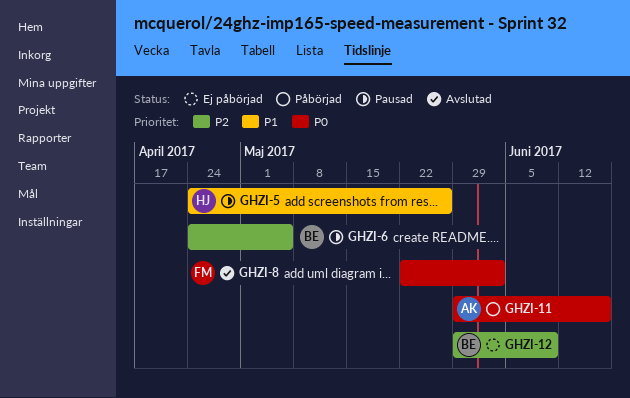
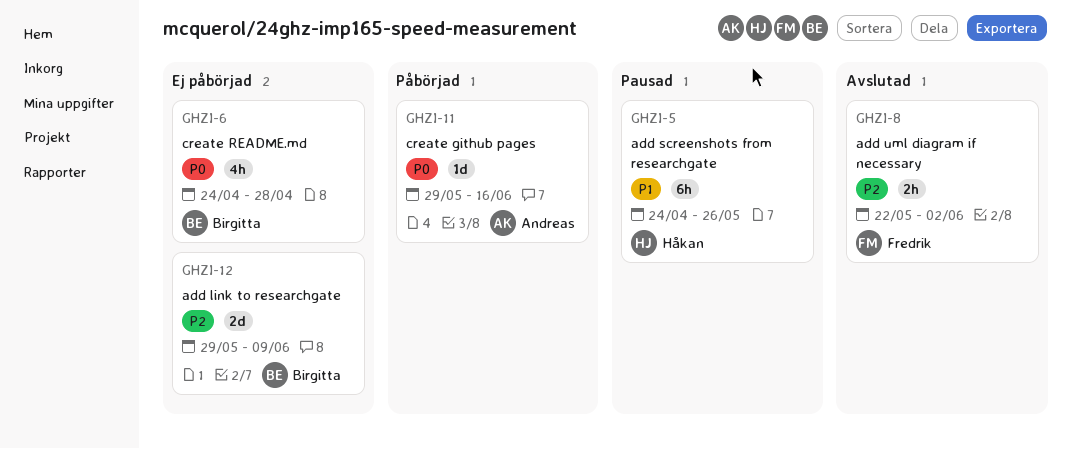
GHZI-6, status: Pausad -> Ej påbörjad
GHZI-6, priority: P2 -> P0
GHZI-6, due: May 5 -> Apr 28
GHZI-8, priority: P0 -> P2

